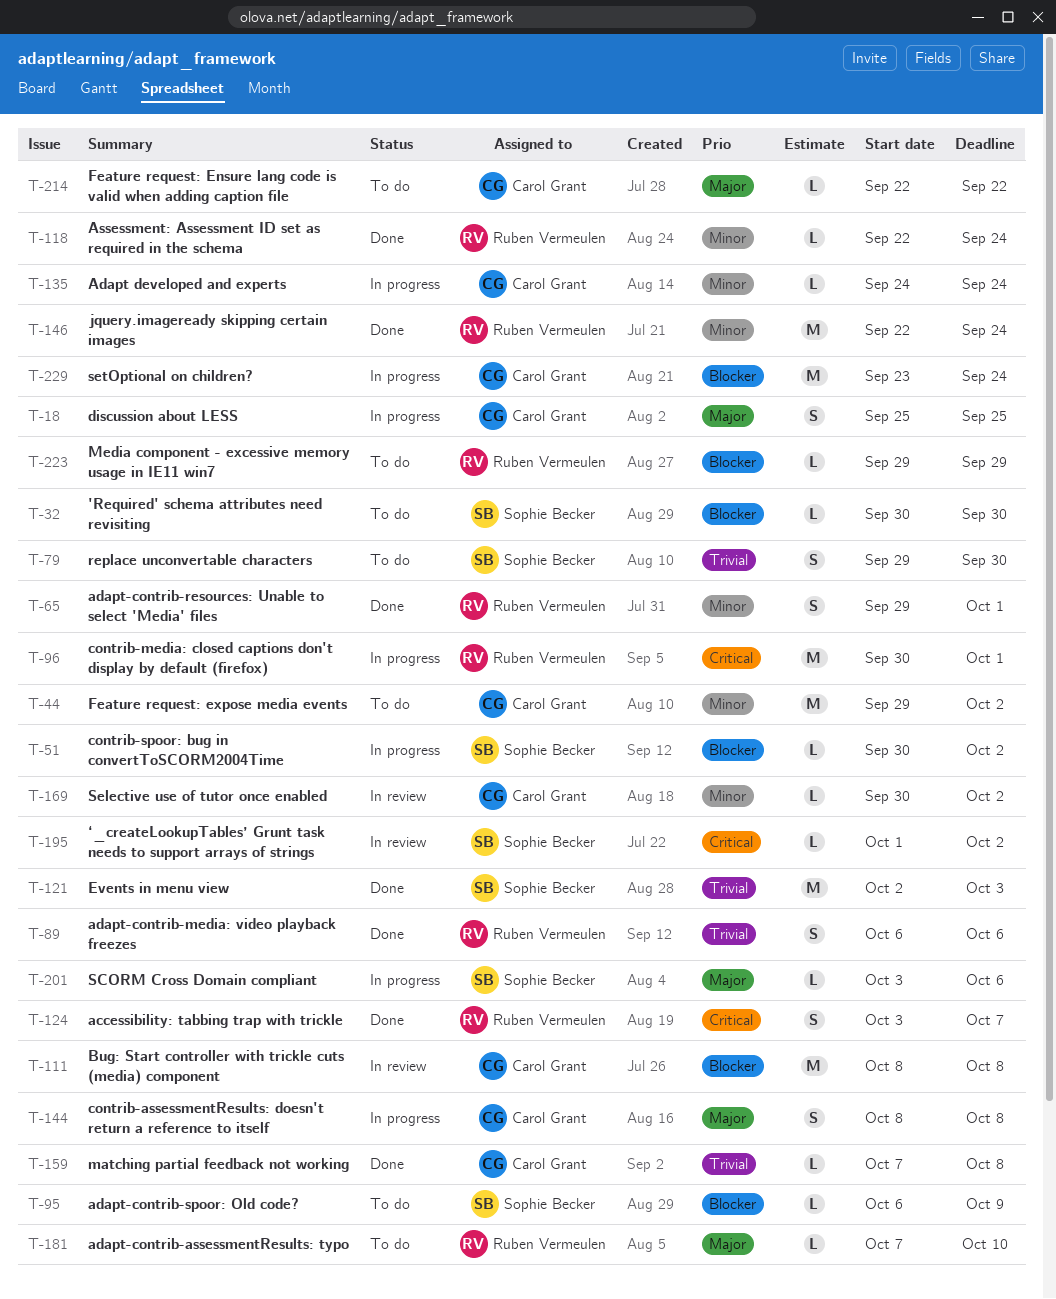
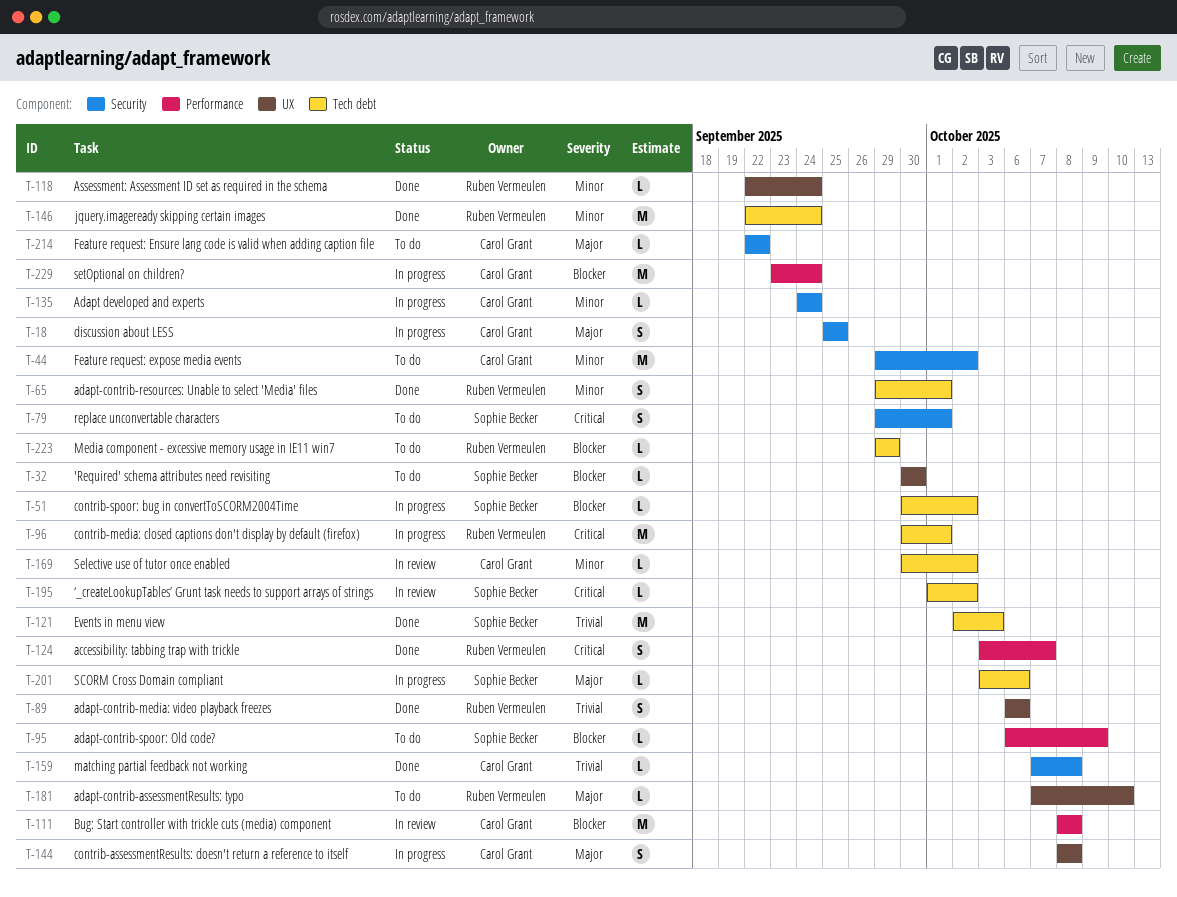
T-79, priority: Trivial -> Critical
T-79, due: Sep 30 -> Oct 1

